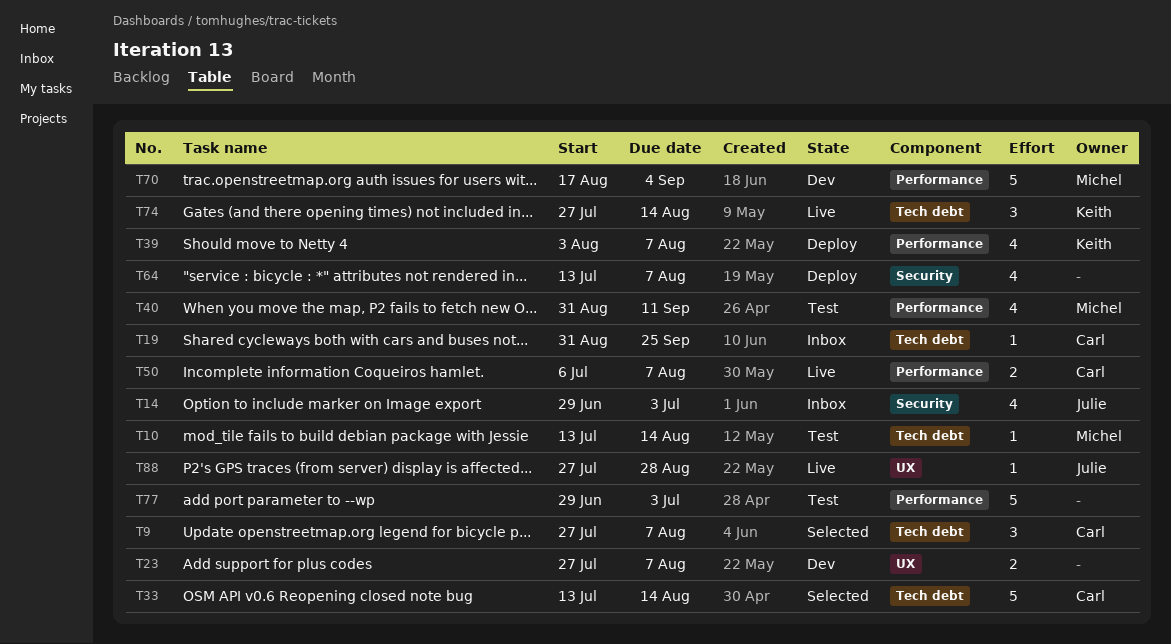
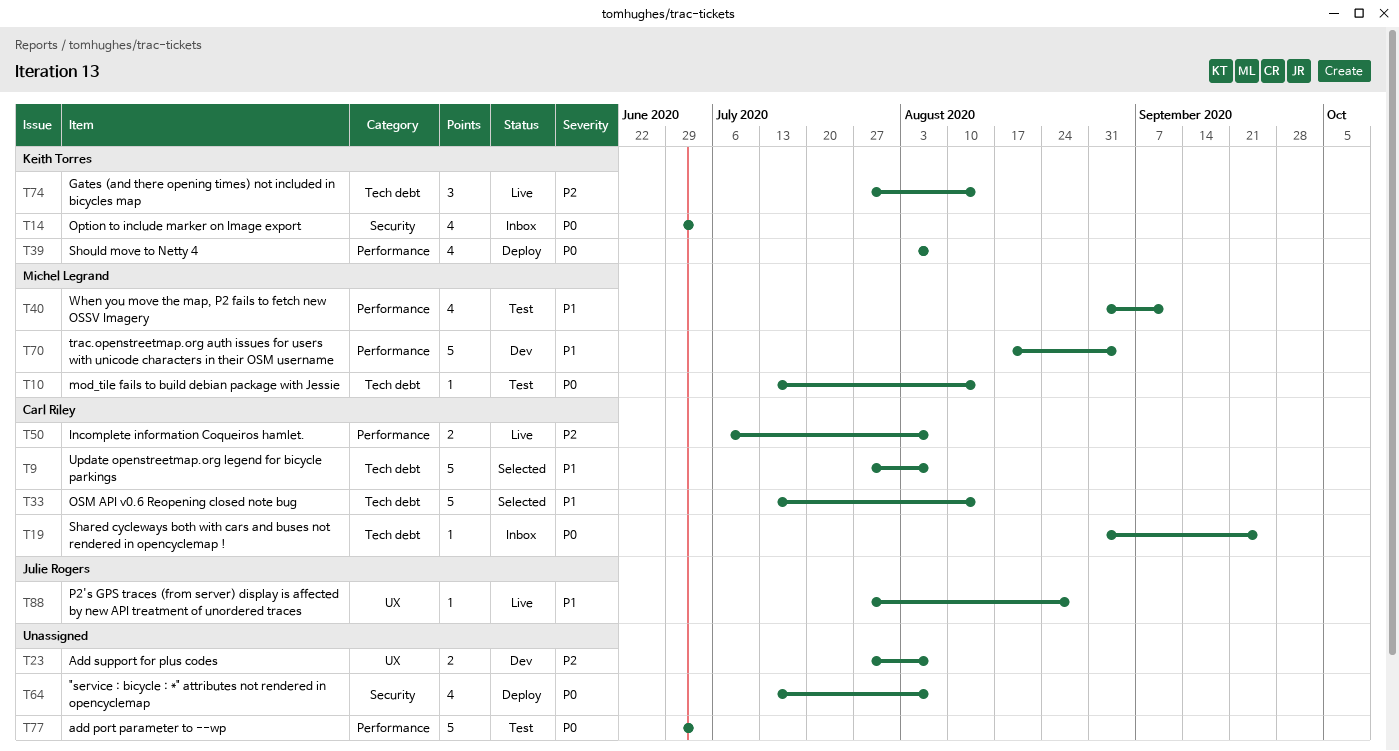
T9, estimate: 3 -> 5
T14, owner: Julie Rogers -> Keith Torres

